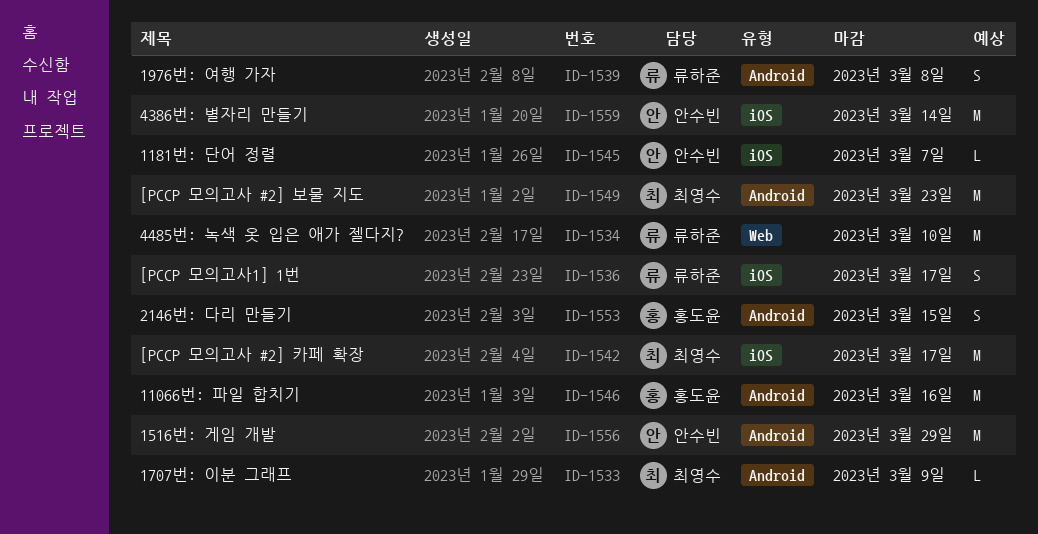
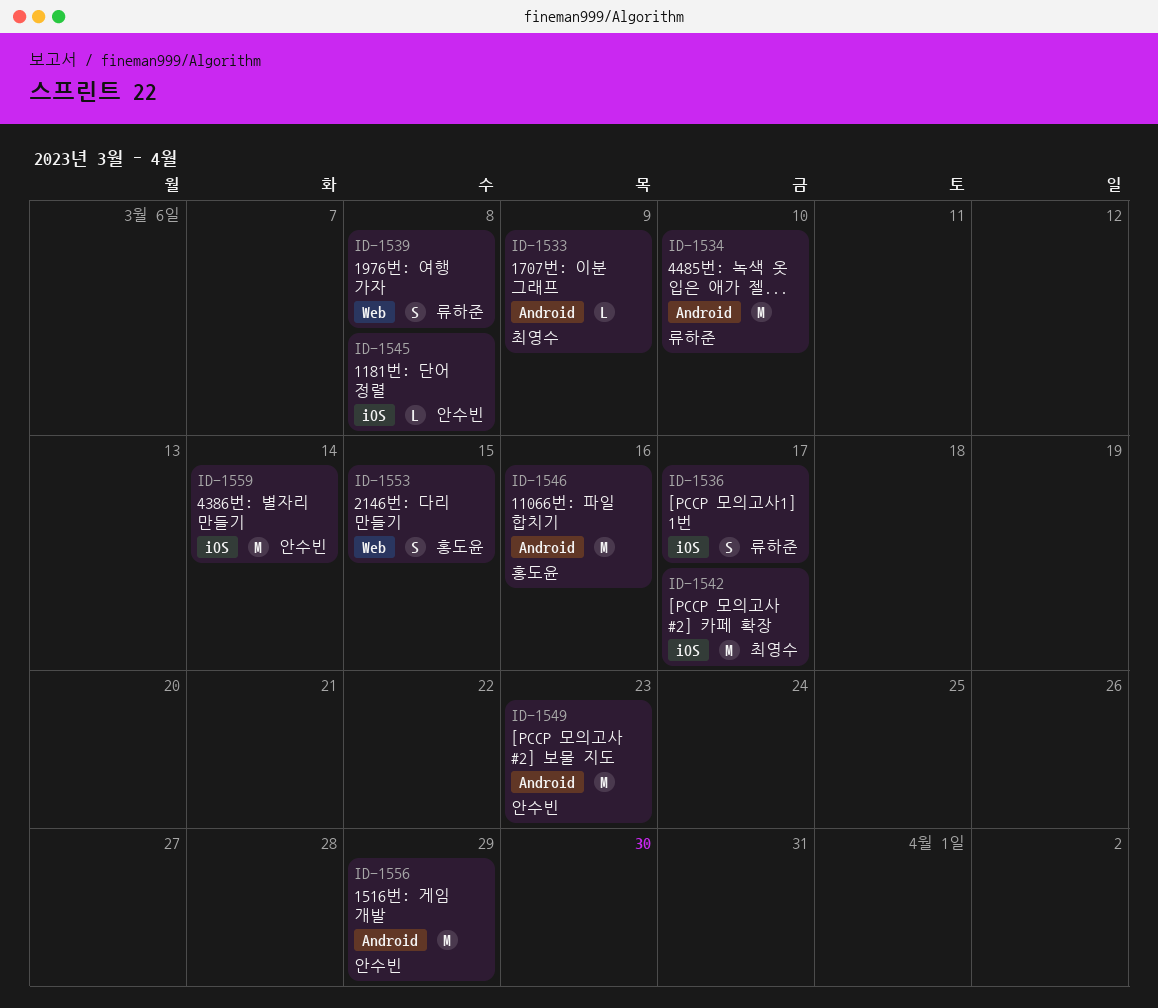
ID-1534, label: Web -> Android
ID-1539, label: Android -> Web
ID-1545, due: Mar 7 -> Mar 8
ID-1549, owner: 최영수 -> 안수빈
ID-1553, label: Android -> Web

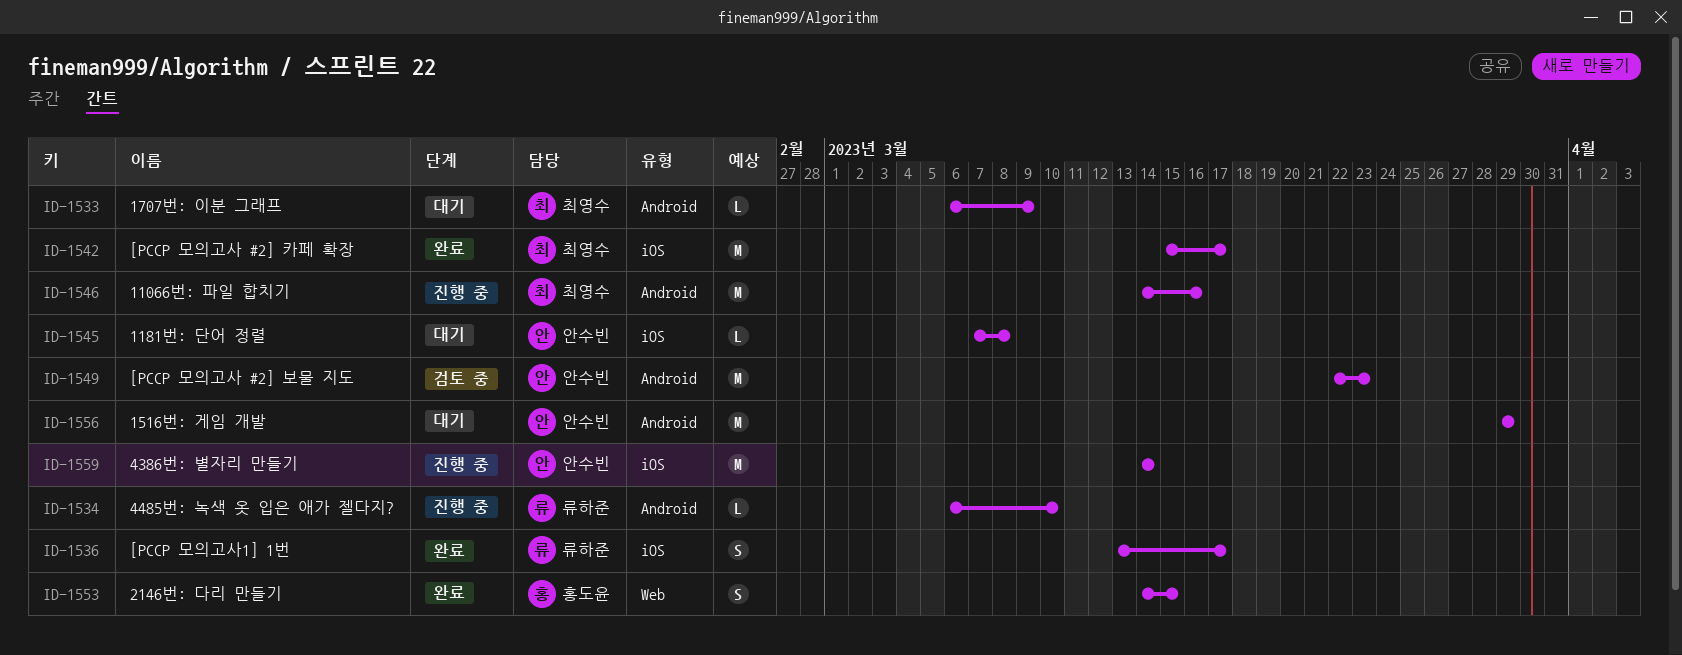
ID-1534, estimate: M -> L
ID-1539: present -> none
ID-1546, owner: 홍도윤 -> 최영수

